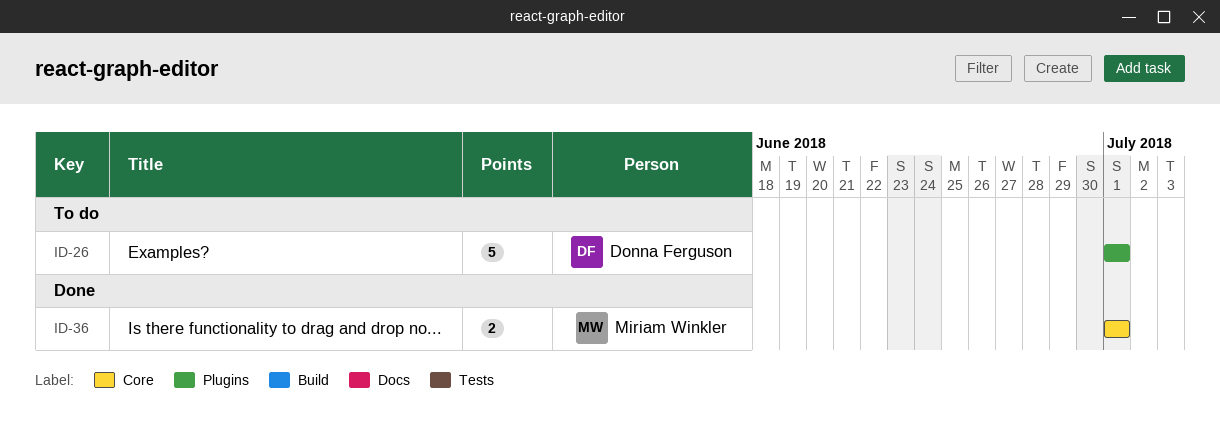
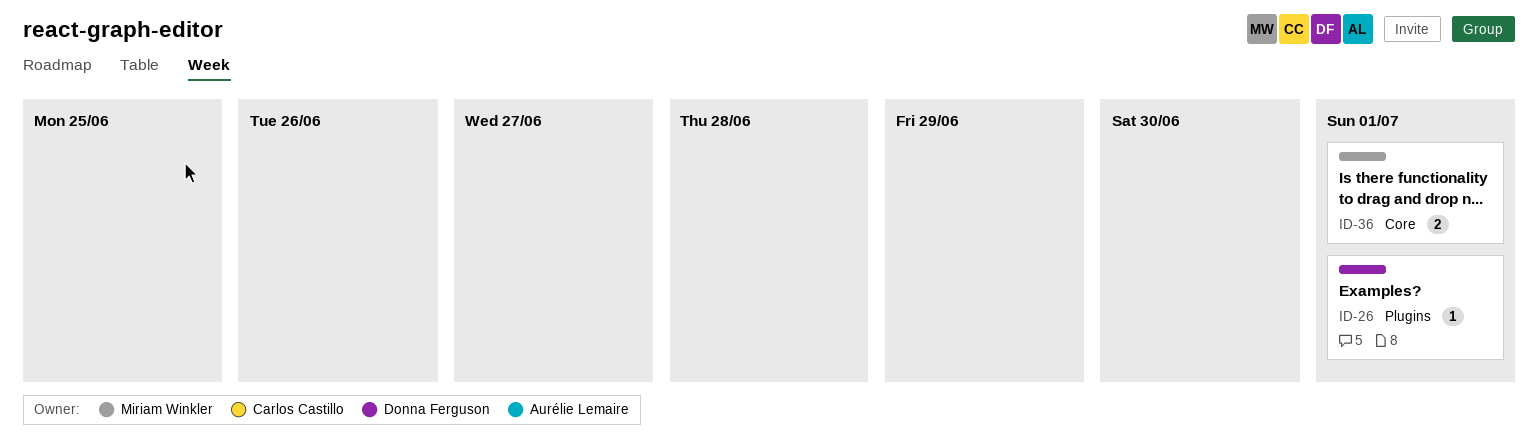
ID-26, estimate: 5 -> 1

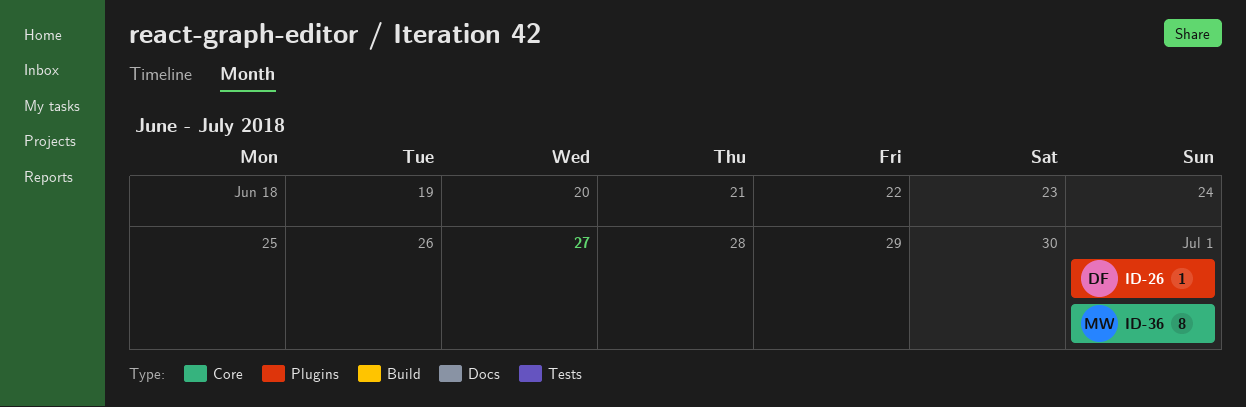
ID-36, estimate: 2 -> 8

